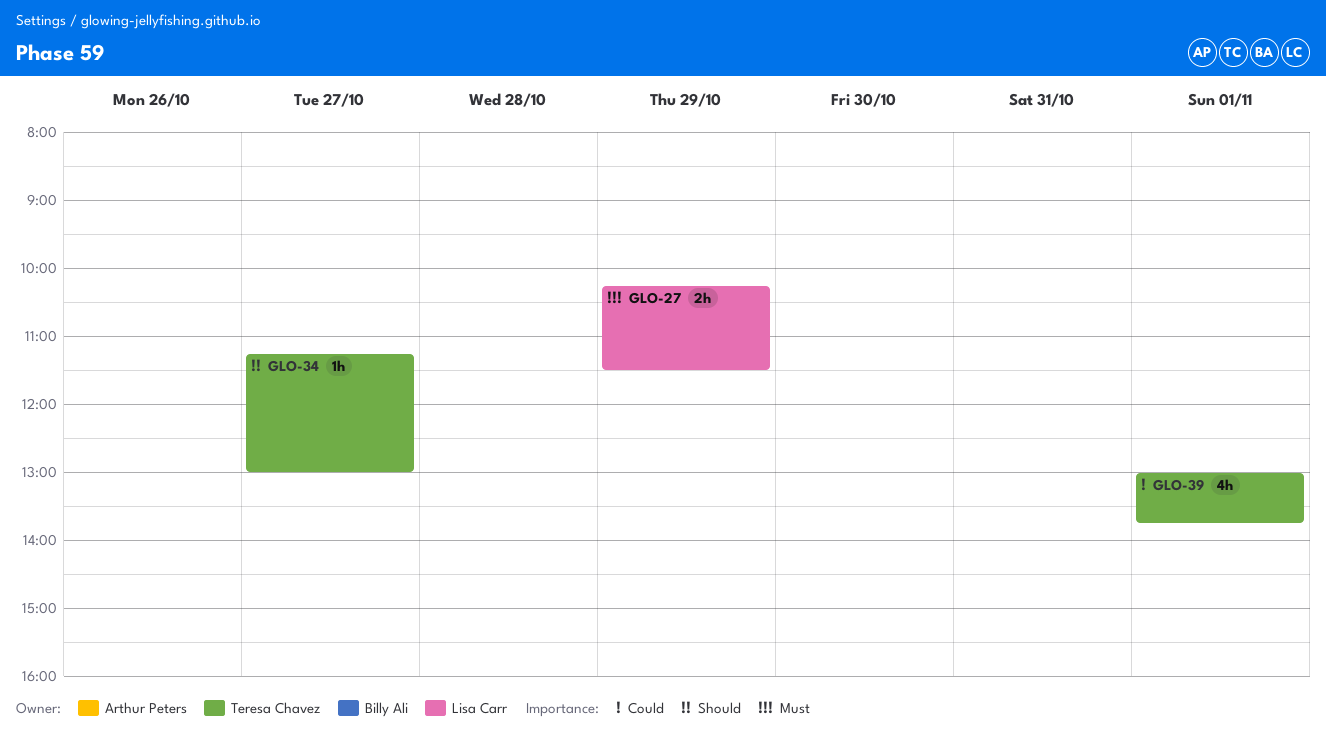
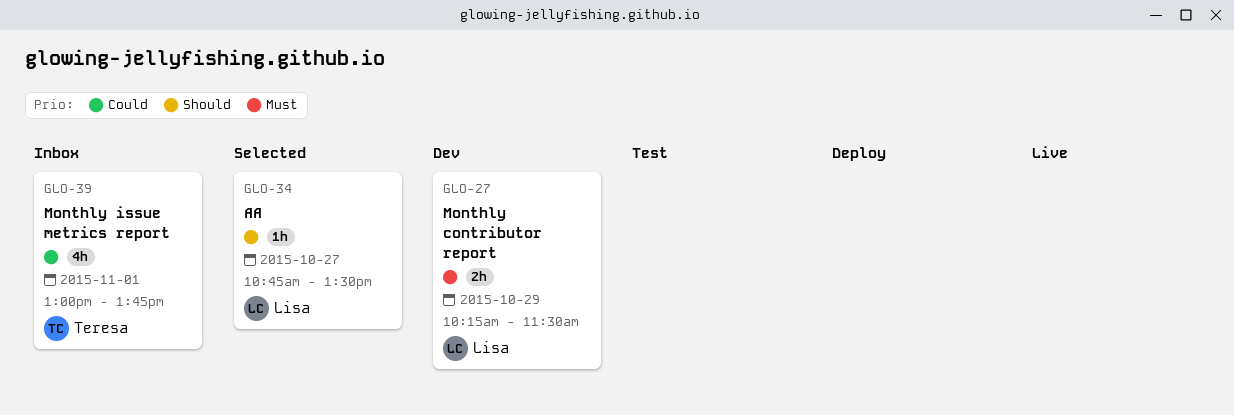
GLO-34, owner: Teresa Chavez -> Lisa Carr
GLO-34, begins: 11:15 -> 10:45
GLO-34, ends: 13:00 -> 13:30

